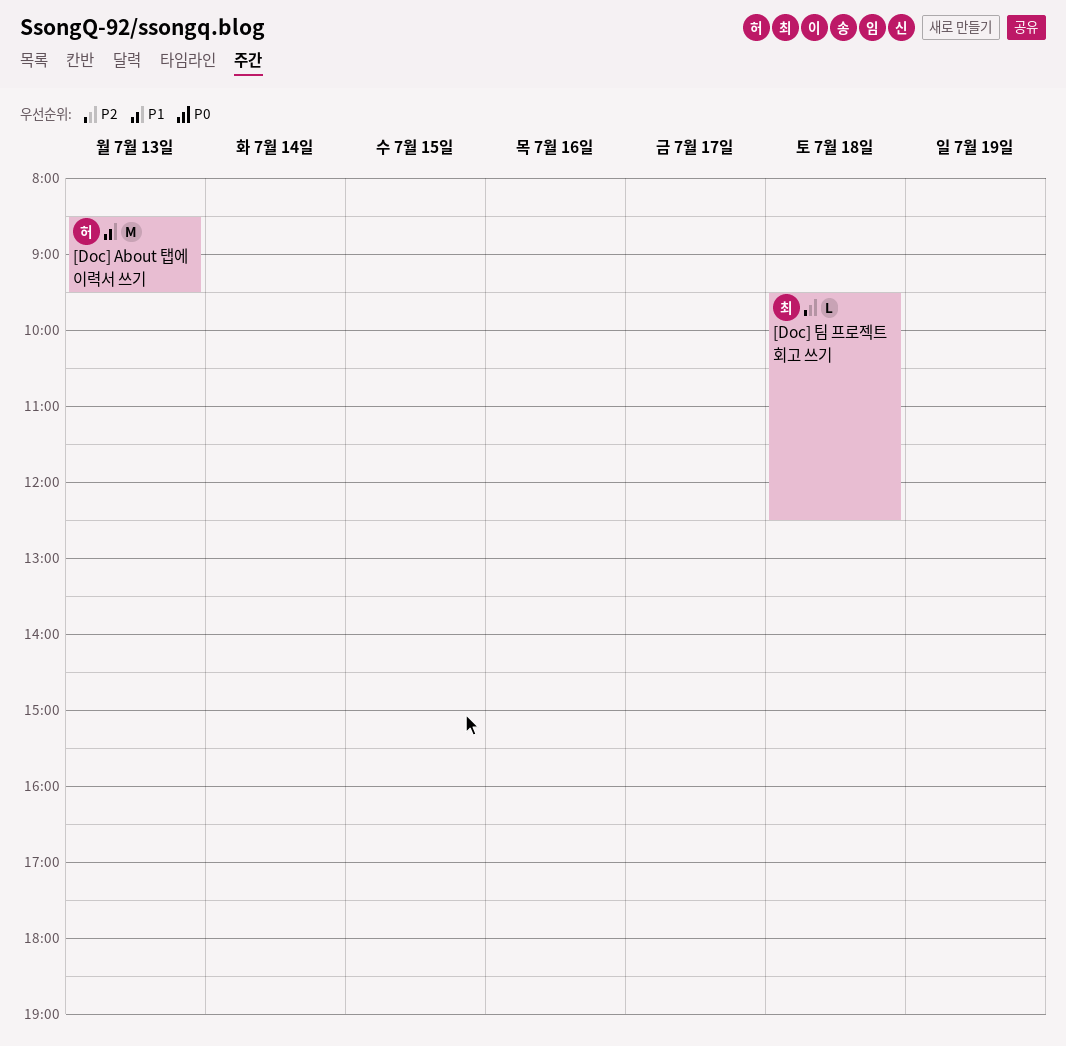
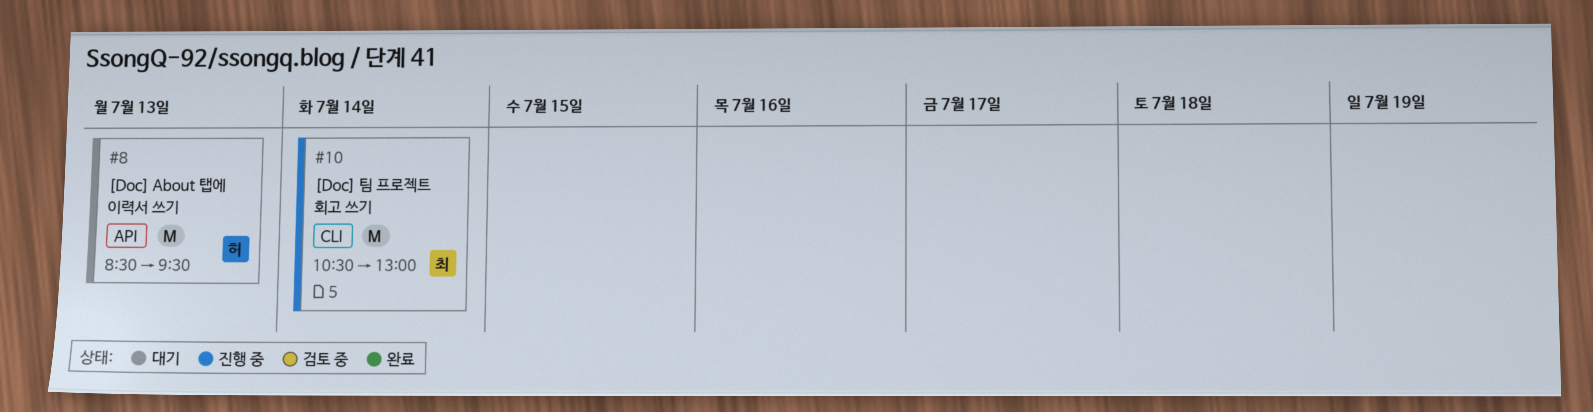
[Doc] 팀 프로젝트 회고 쓰기, estimate: L -> M
[Doc] 팀 프로젝트 회고 쓰기, day: Jul 18 -> Jul 14
[Doc] 팀 프로젝트 회고 쓰기, begins: 09:30 -> 10:30
[Doc] 팀 프로젝트 회고 쓰기, ends: 12:30 -> 13:00

